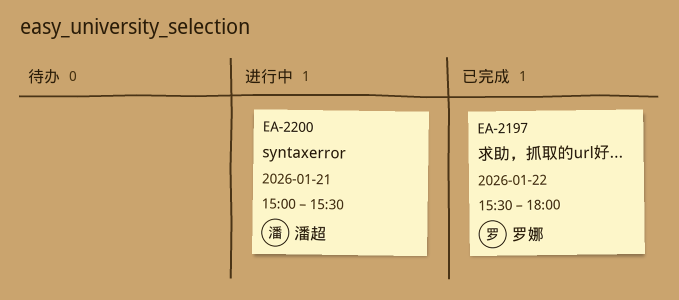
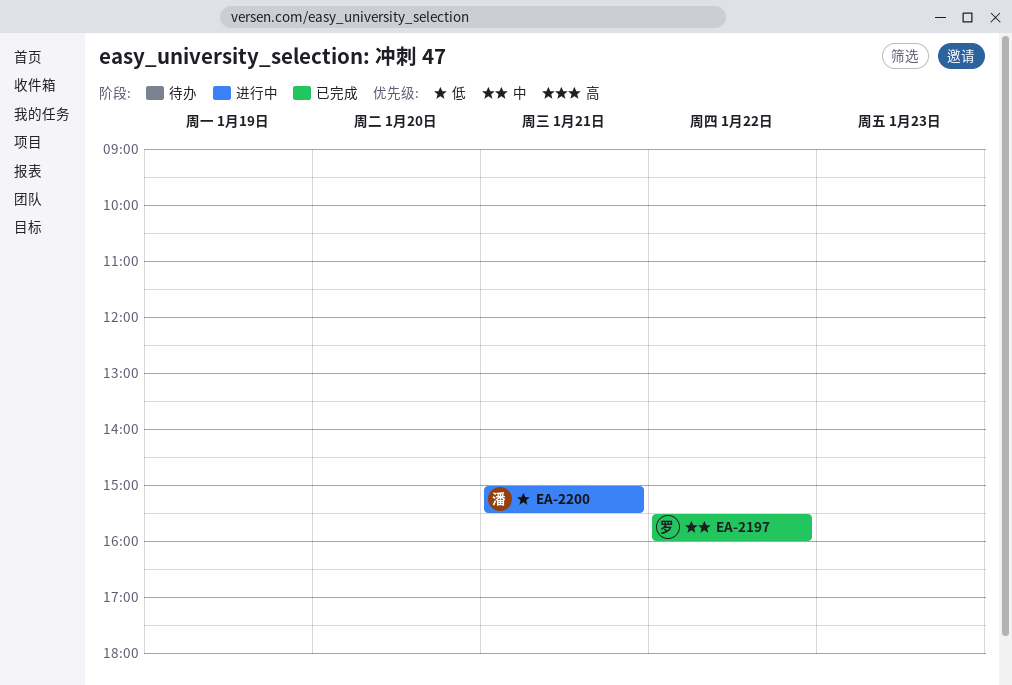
EA-2197, ends: 18:00 -> 16:00

